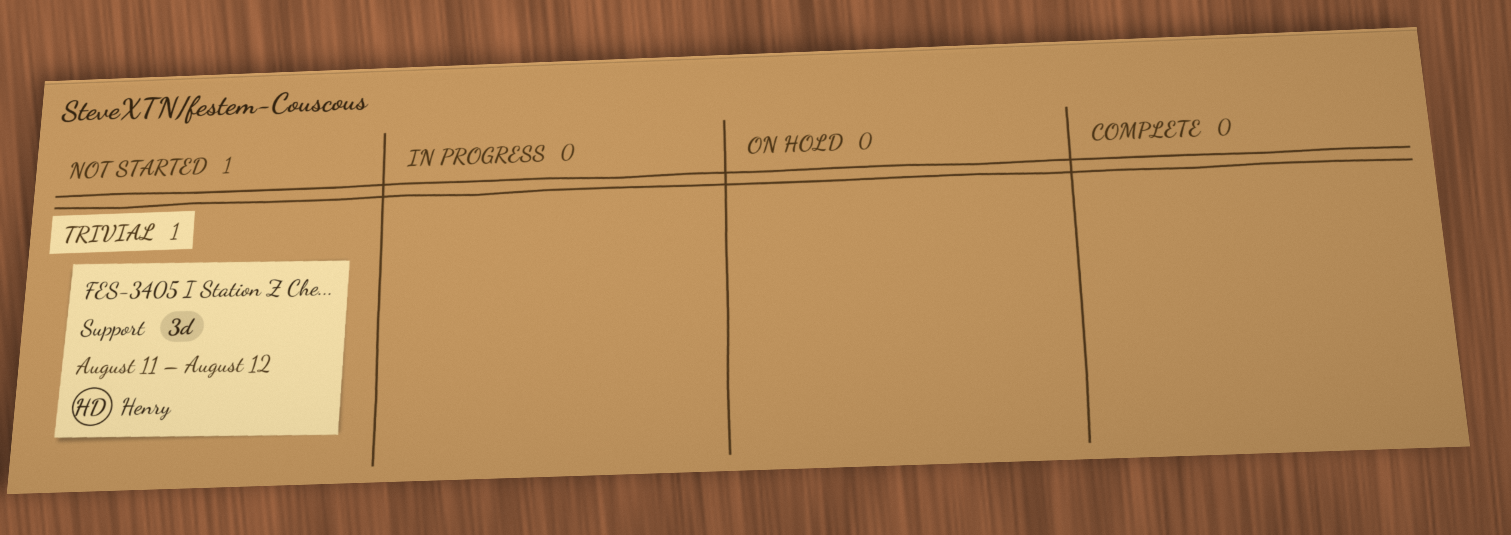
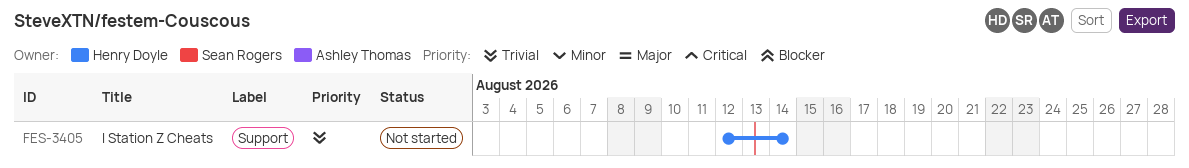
FES-3405, start: Aug 11 -> Aug 12
FES-3405, due: Aug 12 -> Aug 14

